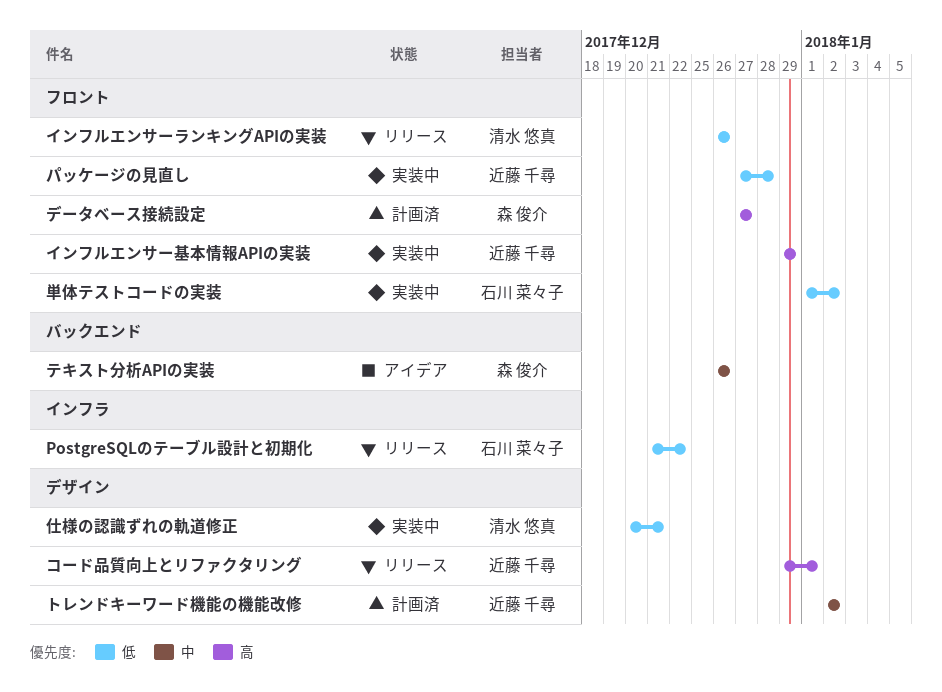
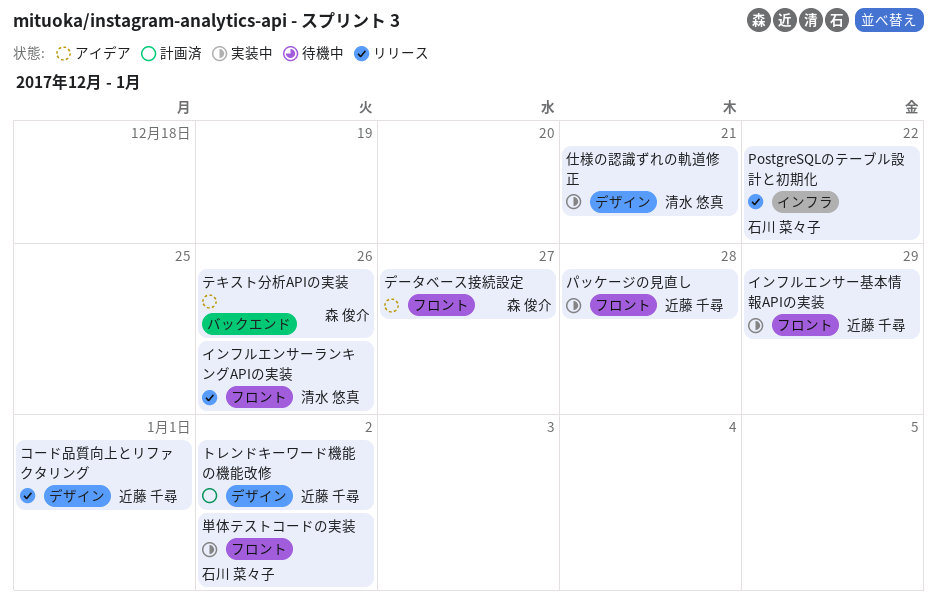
データベース接続設定, status: 計画済 -> アイデア

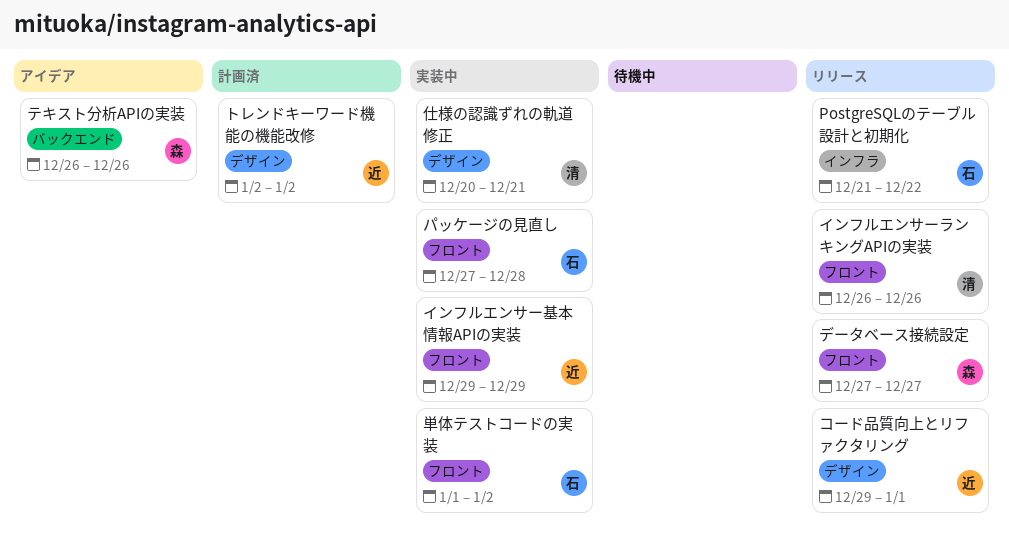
データベース接続設定, status: アイデア -> リリース
パッケージの見直し, owner: 近藤 千尋 -> 石川 菜々子

